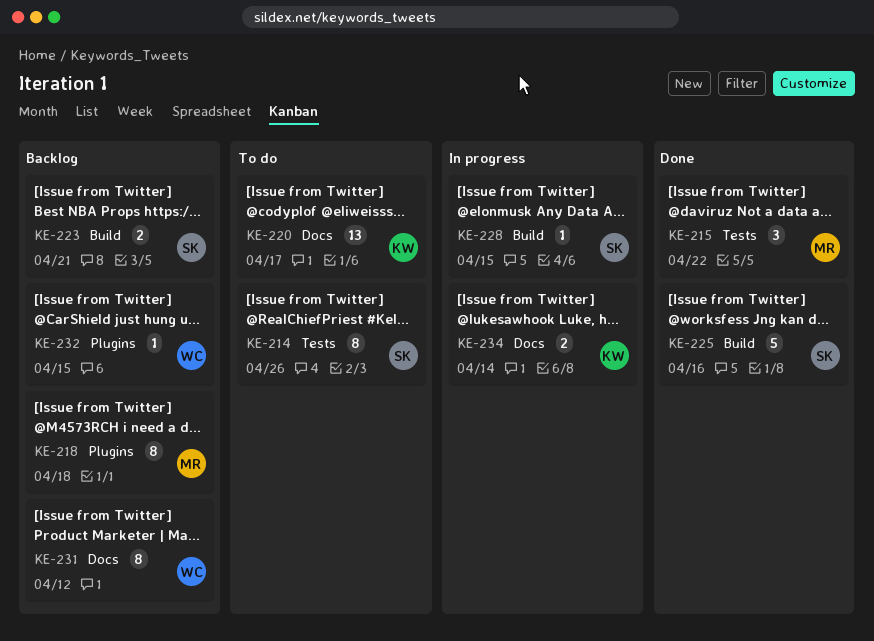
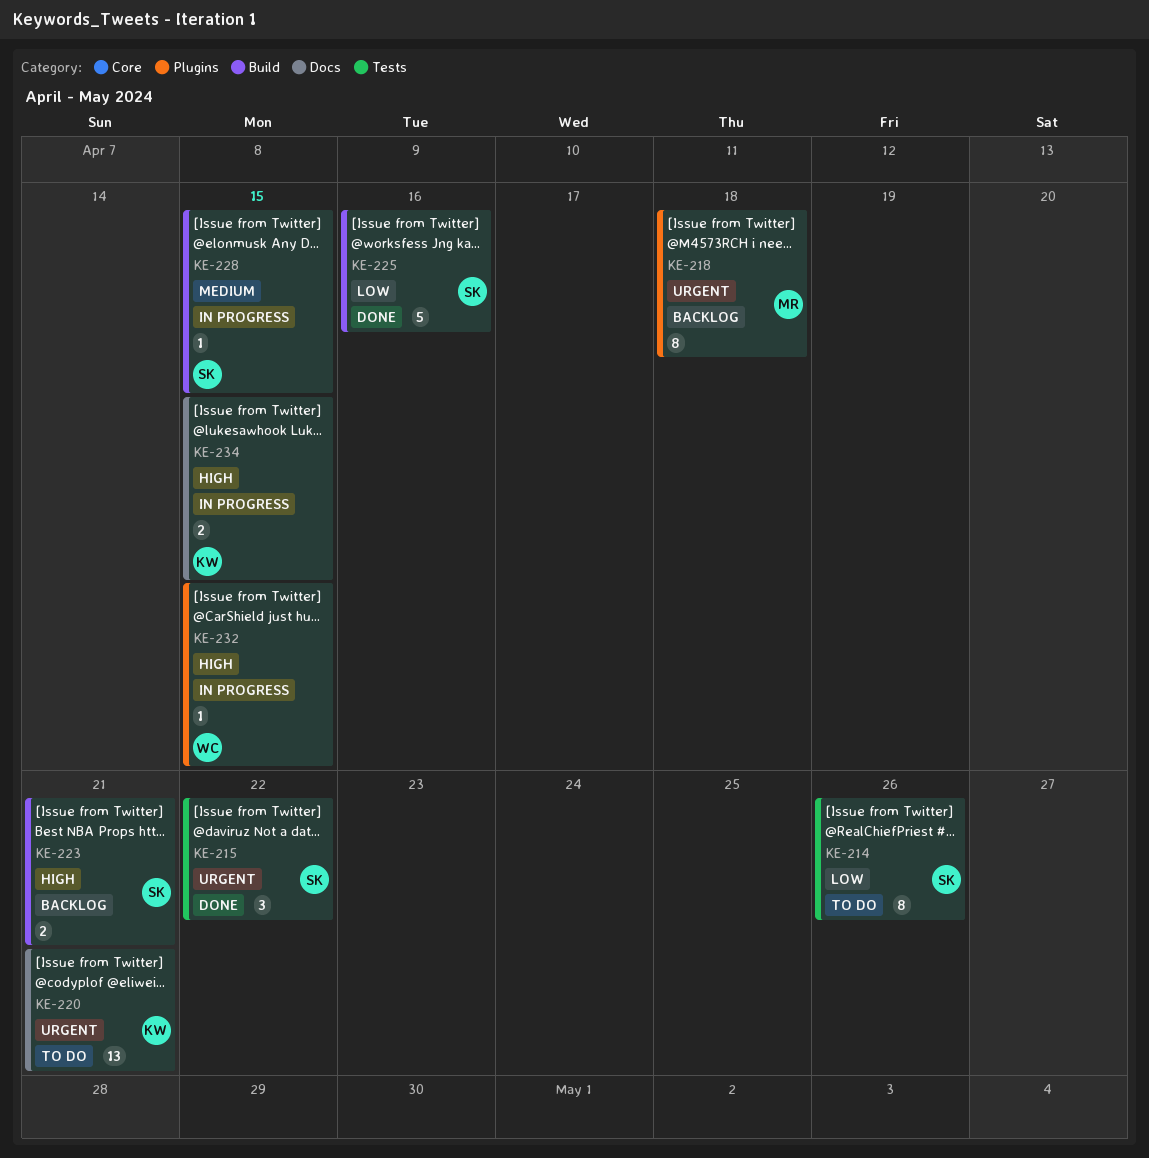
KE-215, owner: MR -> SK
KE-220, due: Apr 17 -> Apr 21
KE-231: present -> none
KE-232, status: Backlog -> In progress
KE-234, due: Apr 14 -> Apr 15

